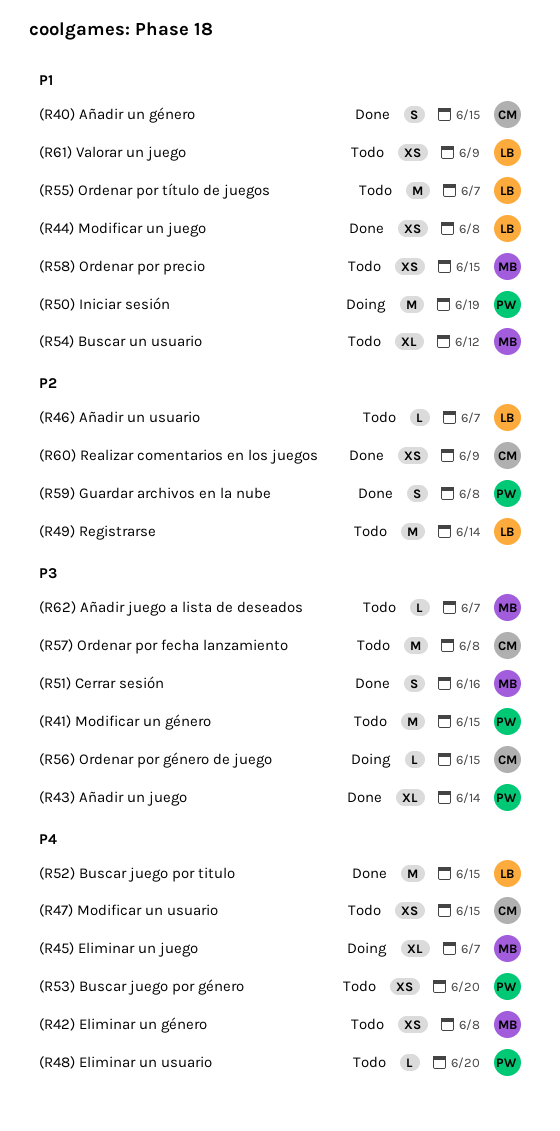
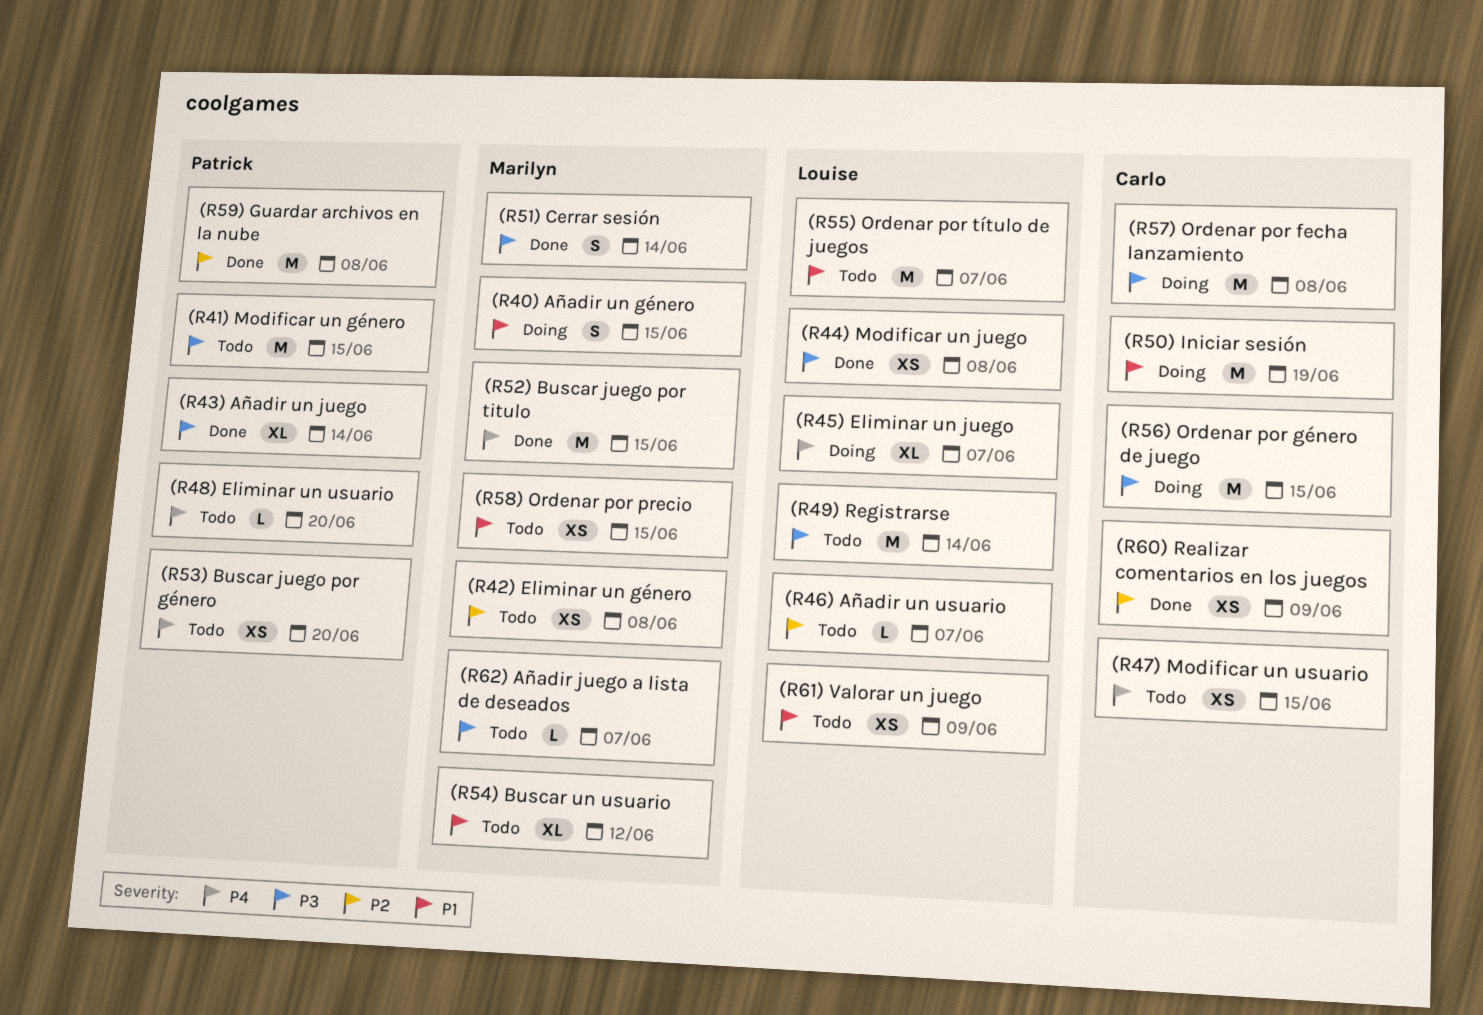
(R40) Añadir un género, status: Done -> Doing
(R40) Añadir un género, owner: Carlo -> Marilyn
(R42) Eliminar un género, priority: P4 -> P2
(R44) Modificar un juego, priority: P1 -> P3
(R45) Eliminar un juego, owner: Marilyn -> Louise
(R49) Registrarse, priority: P2 -> P3
(R50) Iniciar sesión, owner: Patrick -> Carlo
(R51) Cerrar sesión, due: Jun 16 -> Jun 14
(R52) Buscar juego por titulo, owner: Louise -> Marilyn
(R56) Ordenar por género de juego, estimate: L -> M
(R57) Ordenar por fecha lanzamiento, status: Todo -> Doing
(R59) Guardar archivos en la nube, estimate: S -> M

